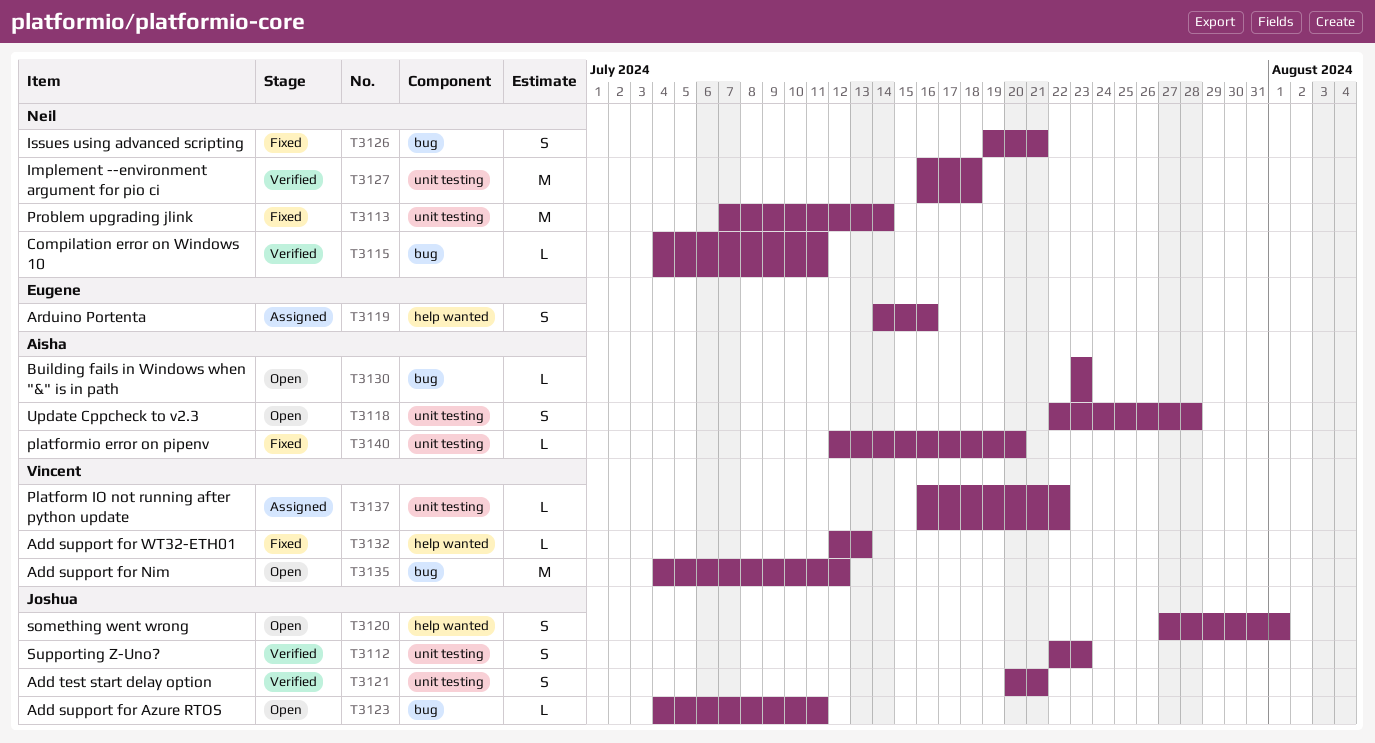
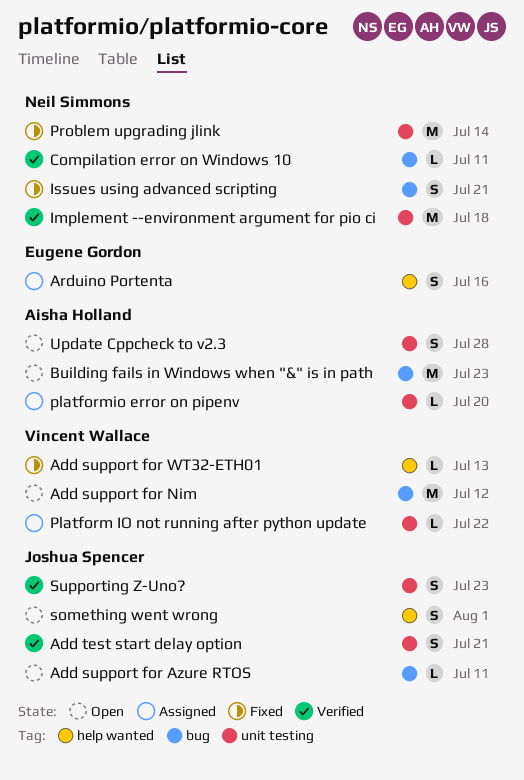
Building fails in Windows when "&" is in path, estimate: L -> M
platformio error on pipenv, status: Fixed -> Assigned

